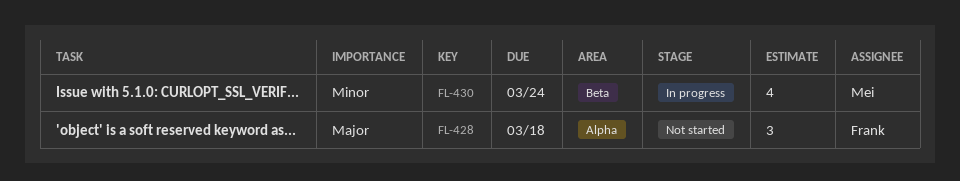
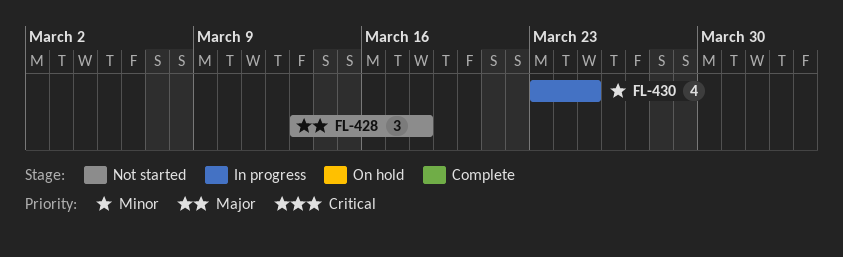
FL-430, due: Mar 24 -> Mar 25

